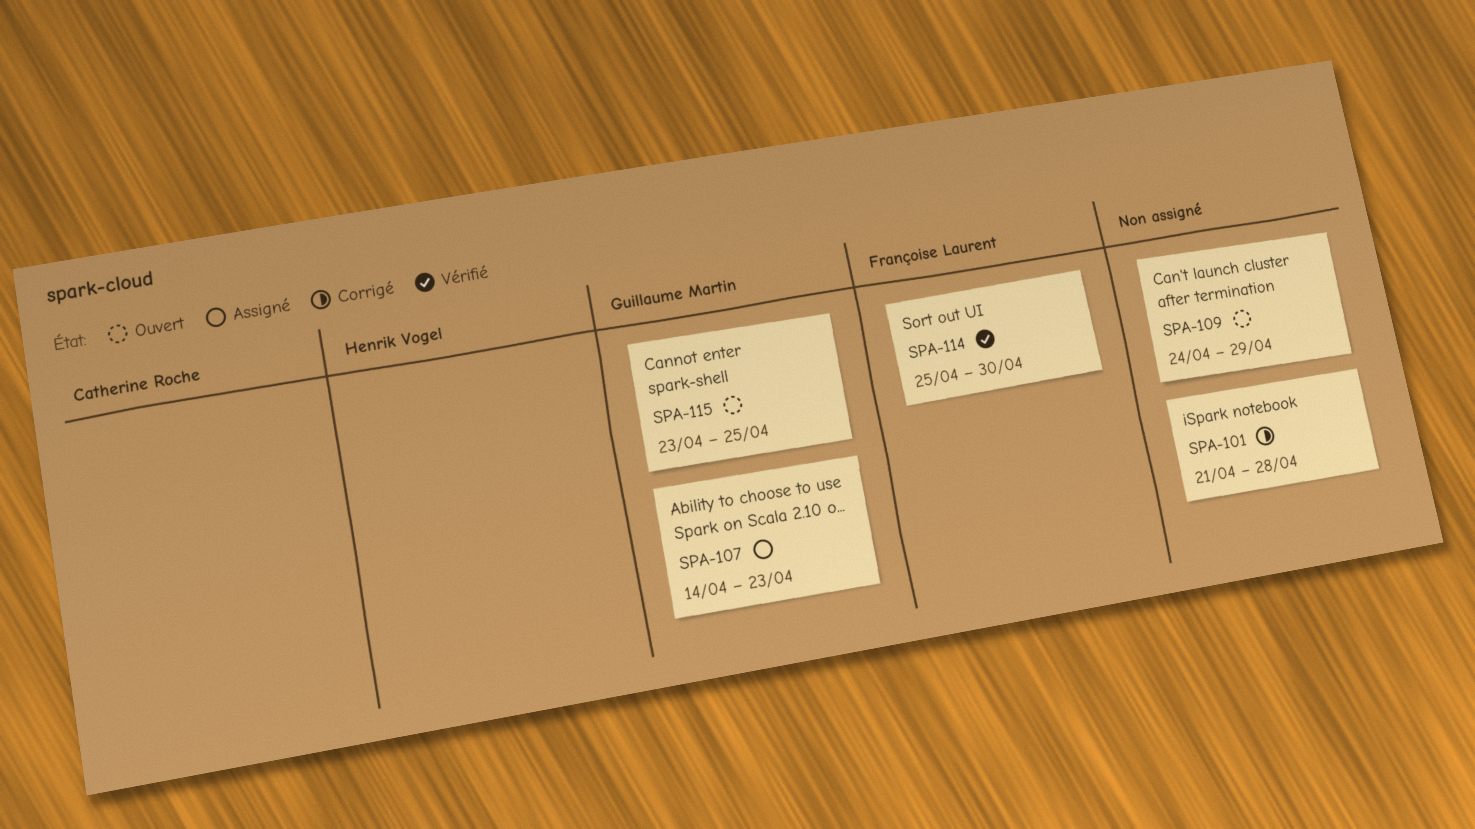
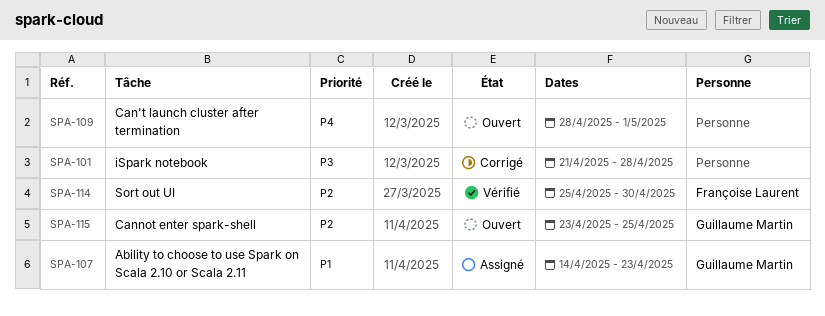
SPA-109, start: Apr 24 -> Apr 28
SPA-109, due: Apr 29 -> May 1

